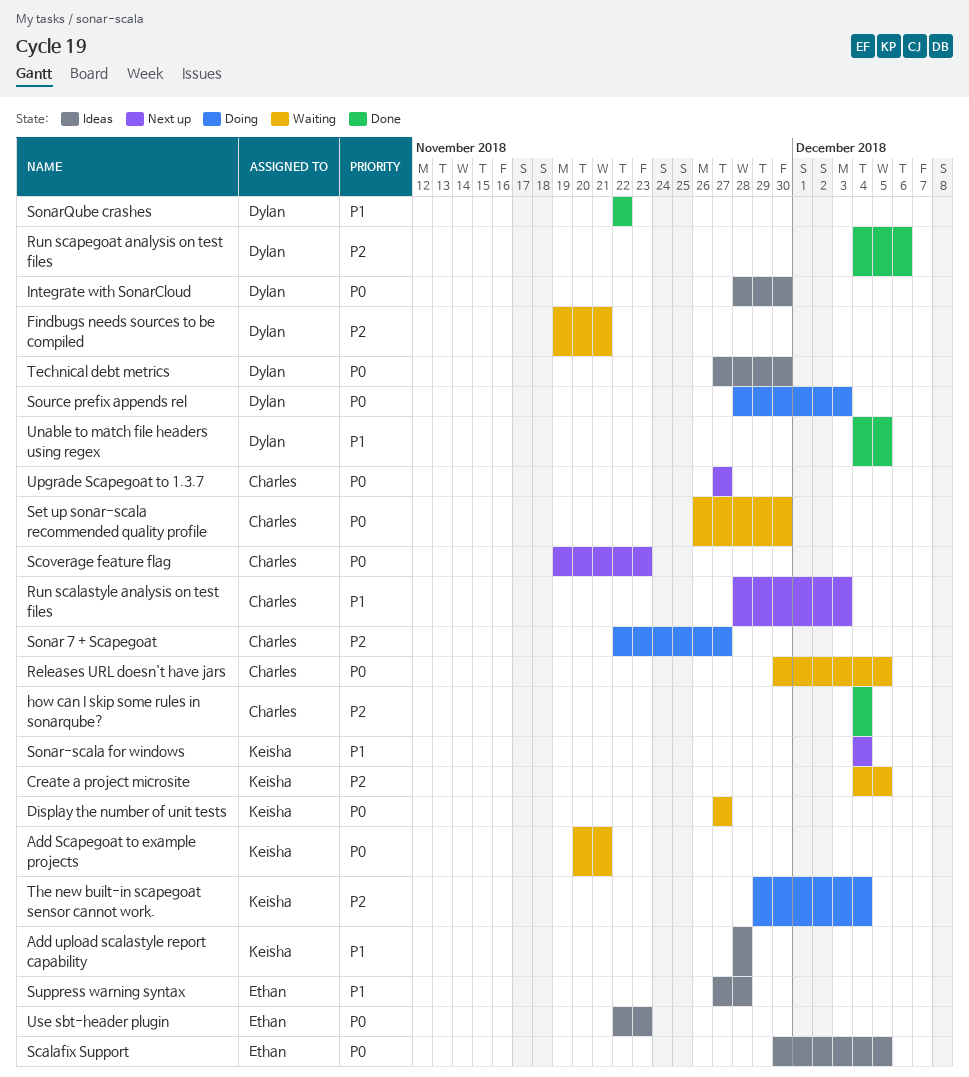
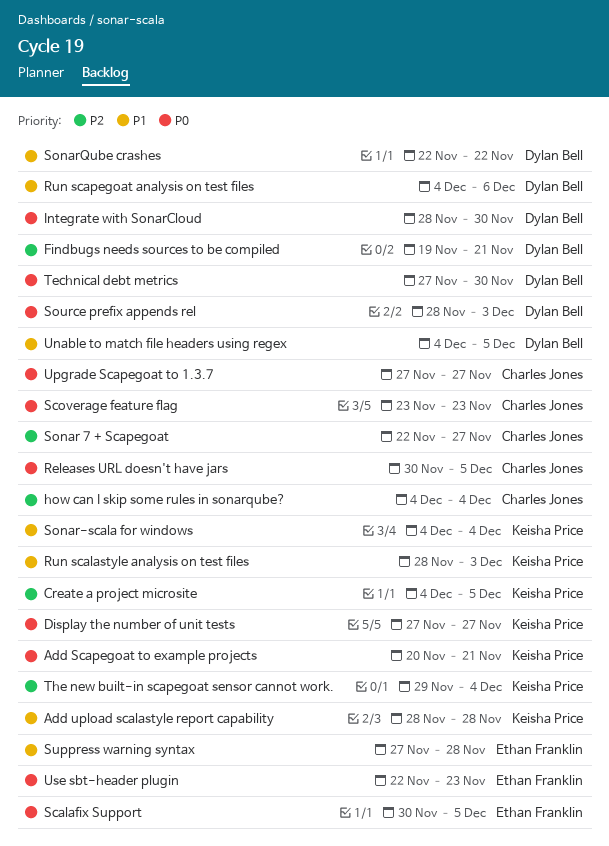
Run scalastyle analysis on test files, owner: Charles Jones -> Keisha Price
Run scapegoat analysis on test files, priority: P2 -> P1
Scoverage feature flag, start: Nov 19 -> Nov 23
Set up sonar-scala recommended quality profile: present -> none

